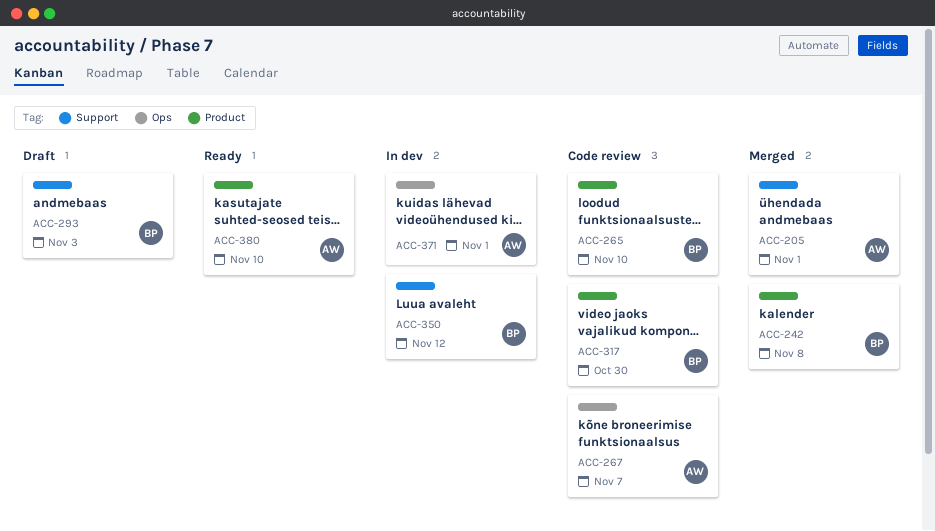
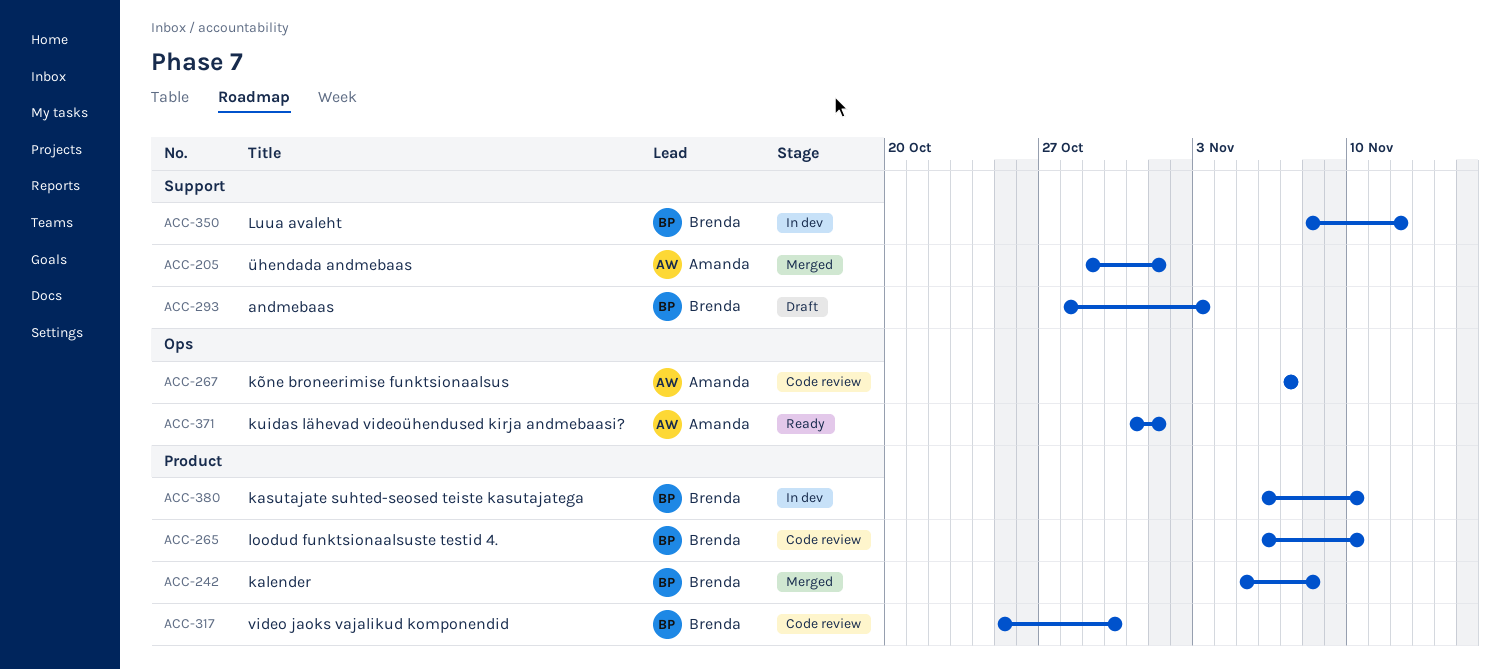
ACC-371, status: In dev -> Ready
ACC-380, status: Ready -> In dev
ACC-380, owner: Amanda -> Brenda

